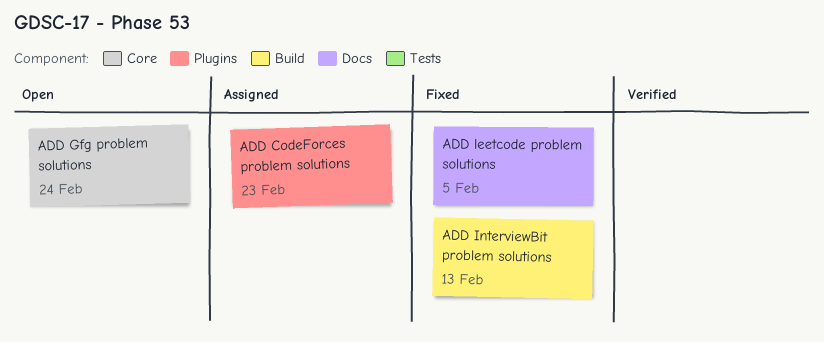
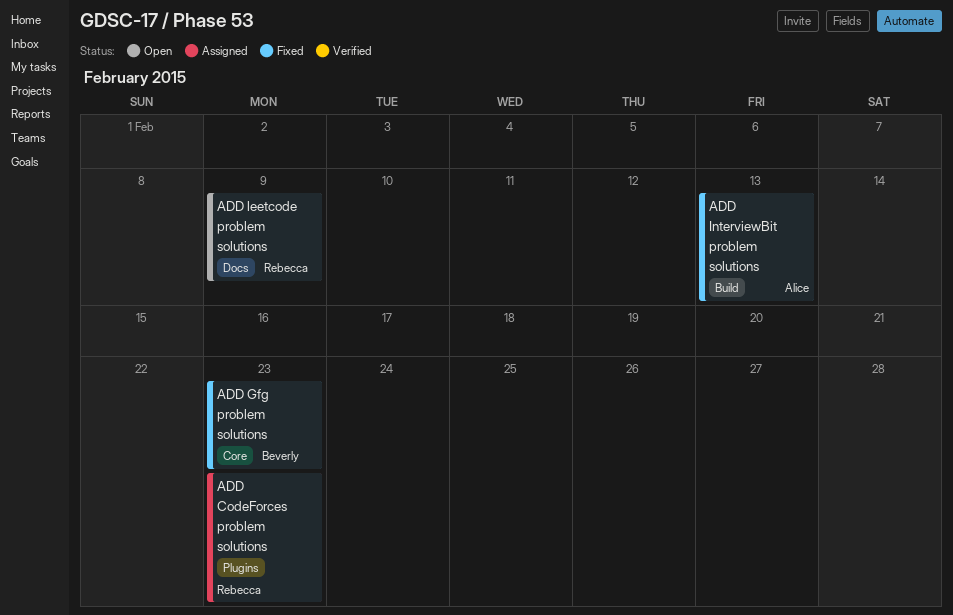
ADD Gfg problem solutions, status: Open -> Fixed
ADD Gfg problem solutions, due: Feb 24 -> Feb 23
ADD leetcode problem solutions, status: Fixed -> Open
ADD leetcode problem solutions, due: Feb 5 -> Feb 9

